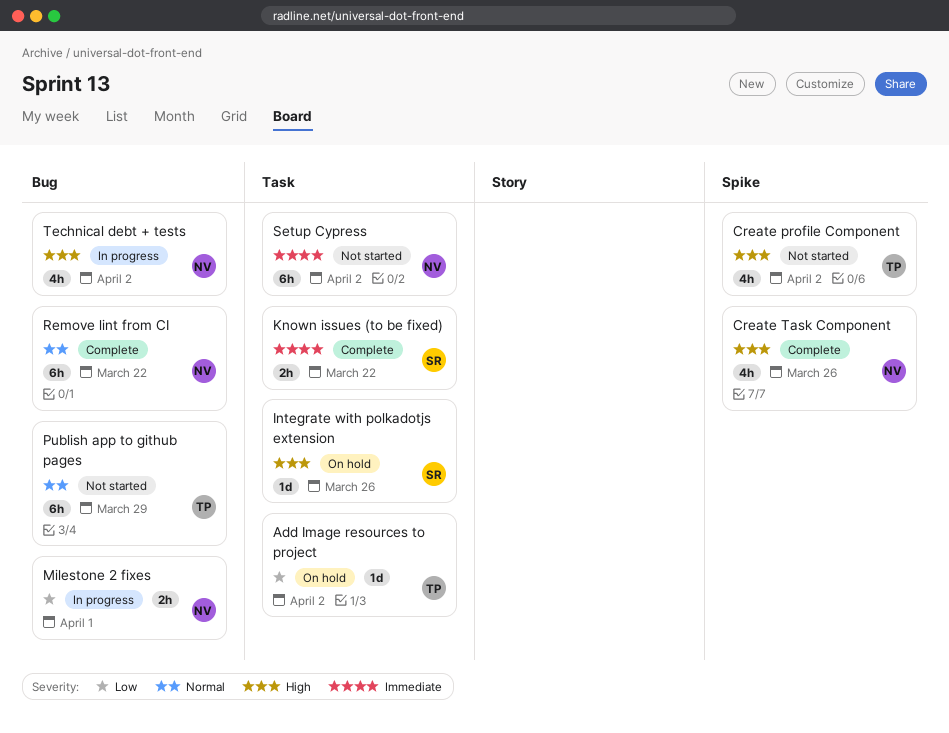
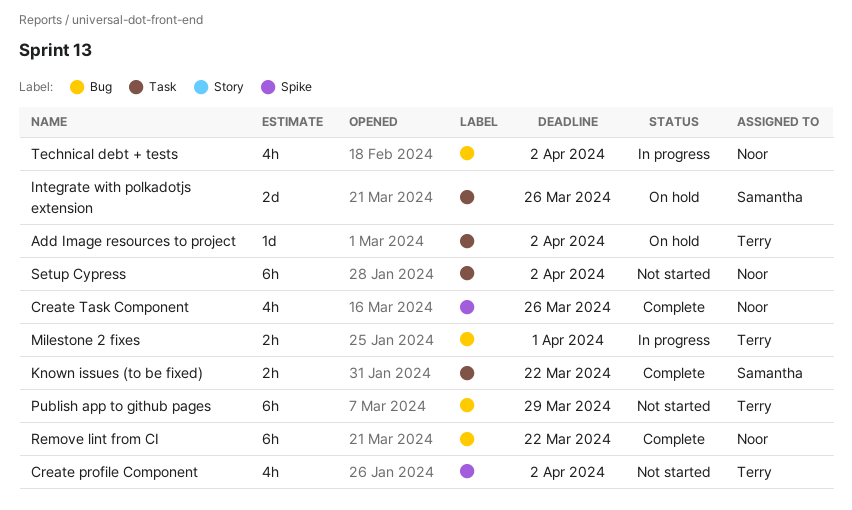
Integrate with polkadotjs extension, estimate: 1d -> 2d
Milestone 2 fixes, owner: Noor -> Terry

